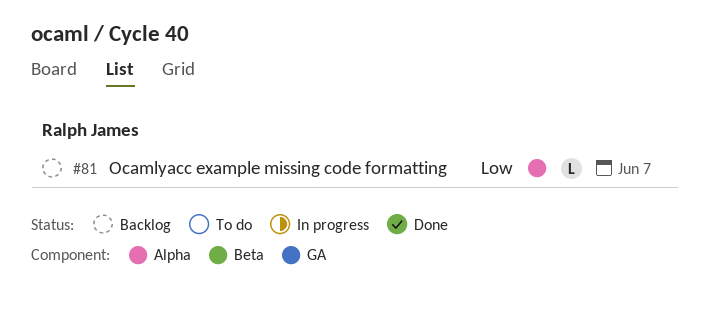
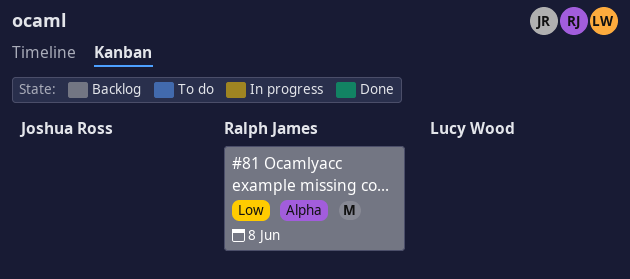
#81, estimate: L -> M
#81, due: Jun 7 -> Jun 8

